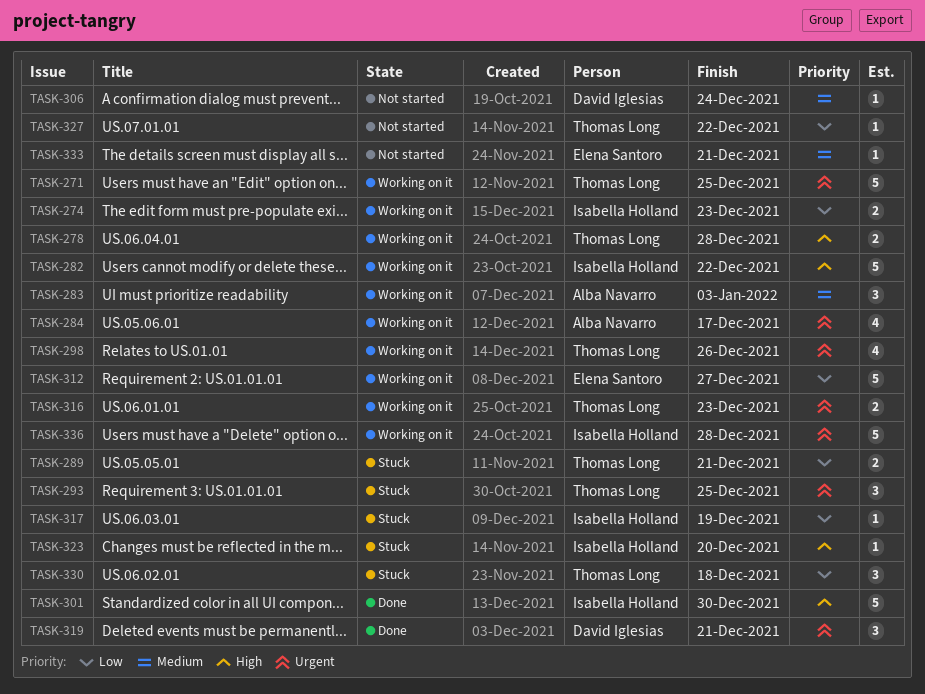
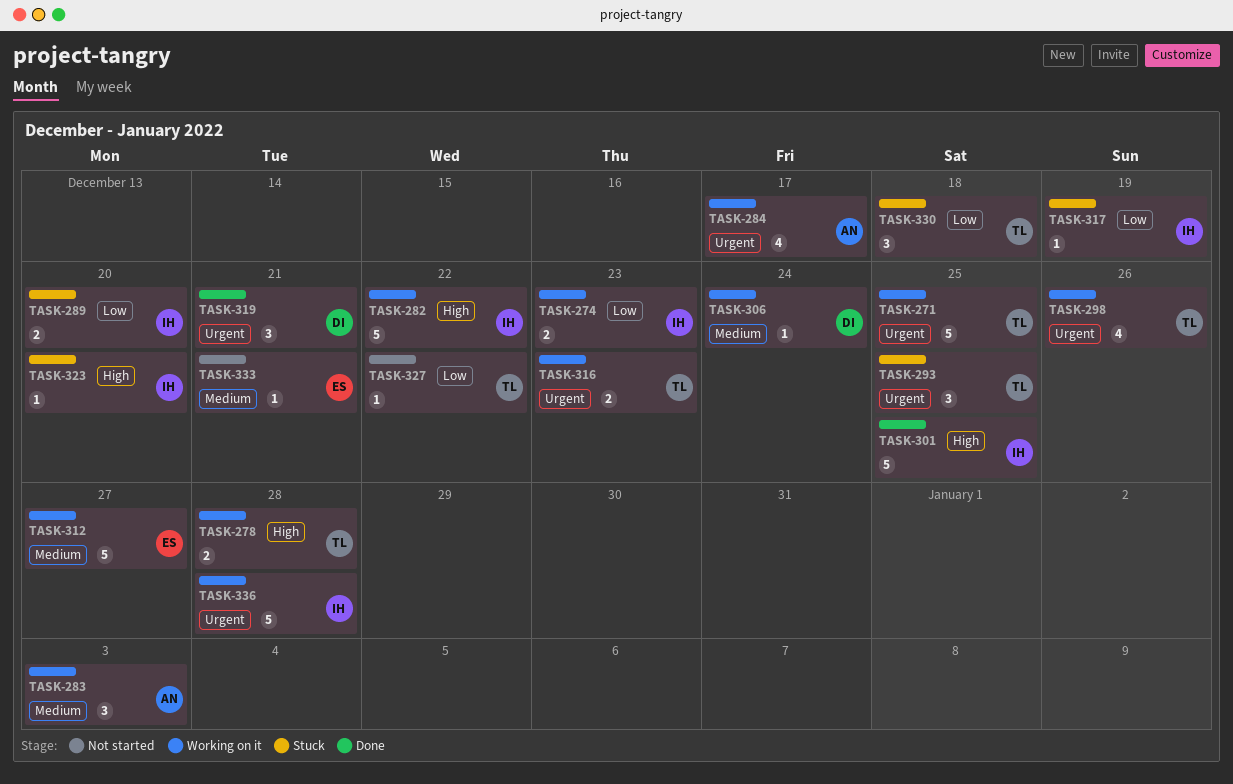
TASK-289, owner: Thomas Long -> Isabella Holland
TASK-289, due: Dec 21 -> Dec 20
TASK-301, due: Dec 30 -> Dec 25
TASK-306, status: Not started -> Working on it
TASK-312, priority: Low -> Medium

